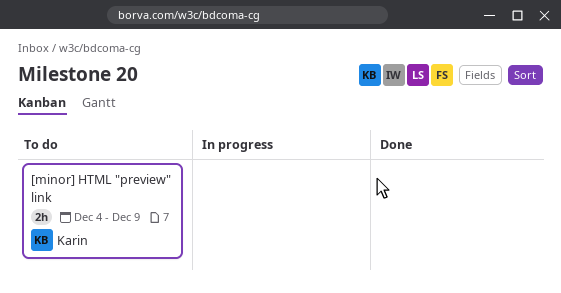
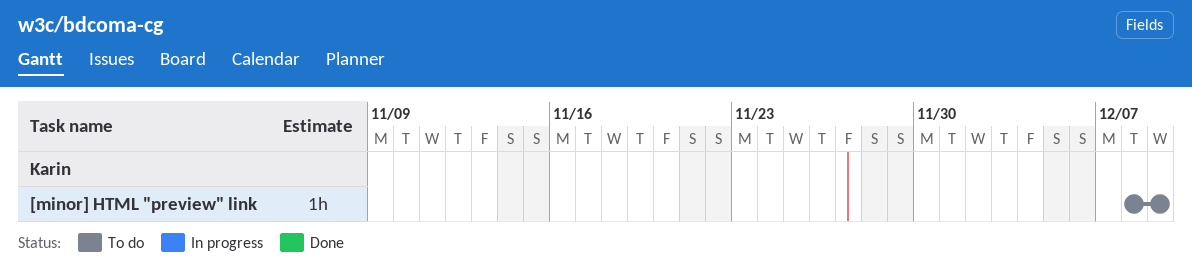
[minor] HTML "preview" link, estimate: 2h -> 1h
[minor] HTML "preview" link, start: Dec 4 -> Dec 8

